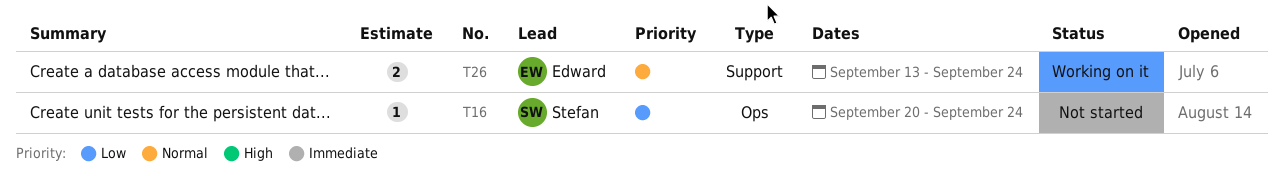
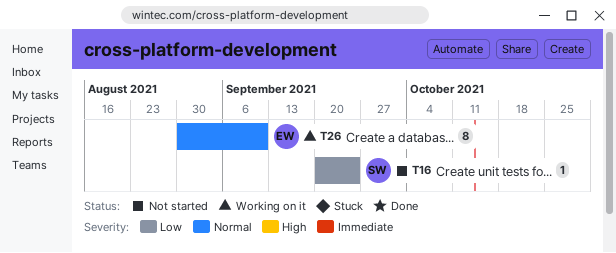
T26, estimate: 2 -> 8
T26, start: Sep 13 -> Aug 30
T26, due: Sep 24 -> Sep 10

